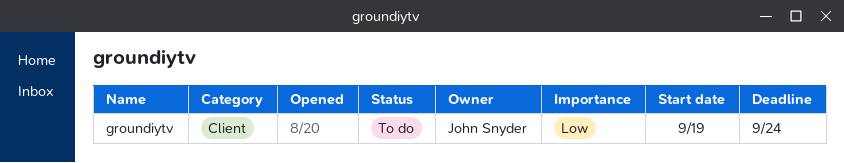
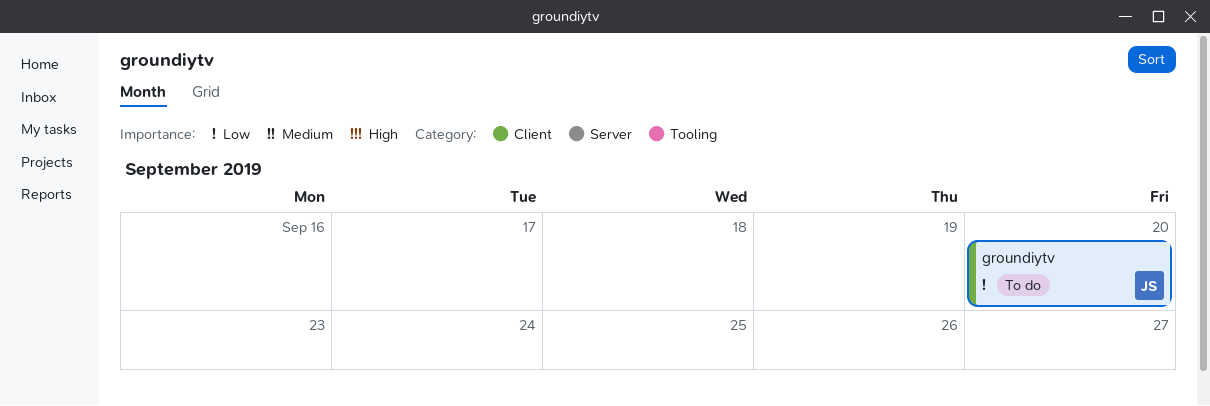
groundiytv, due: Sep 24 -> Sep 20

